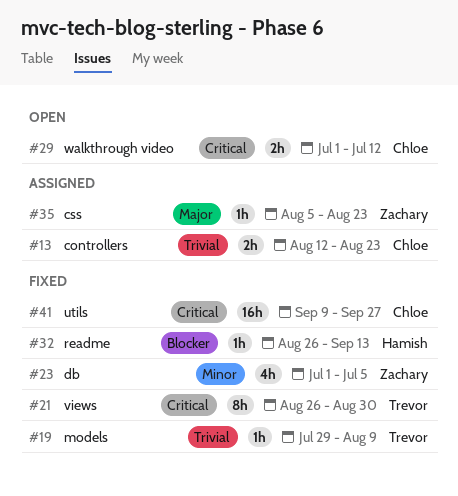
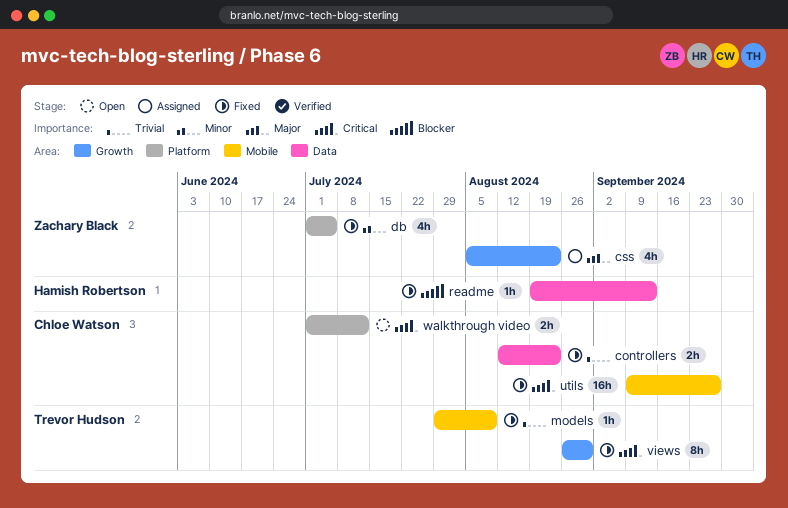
controllers, status: Assigned -> Fixed
css, estimate: 1h -> 4h
readme, start: Aug 26 -> Aug 19

